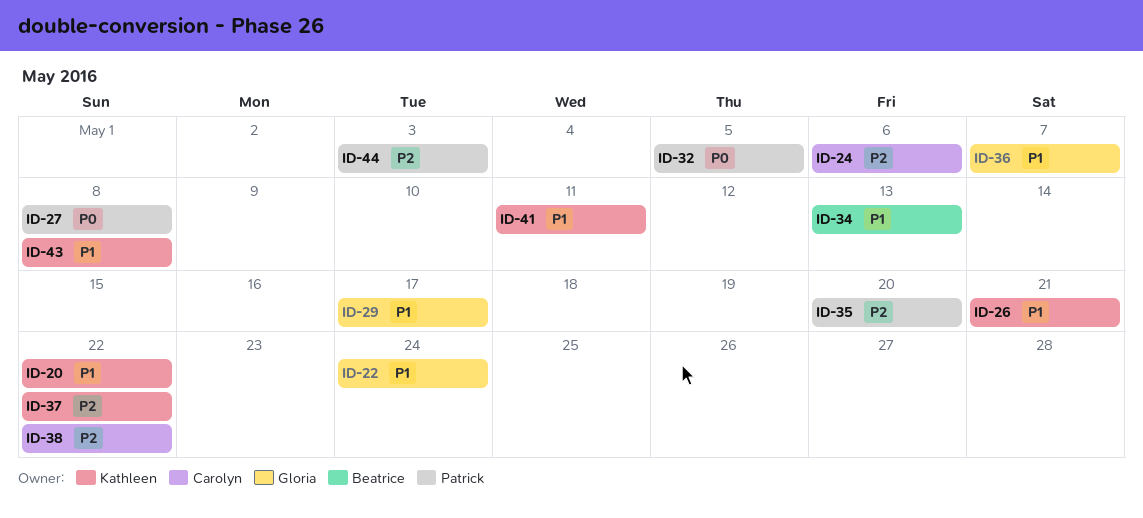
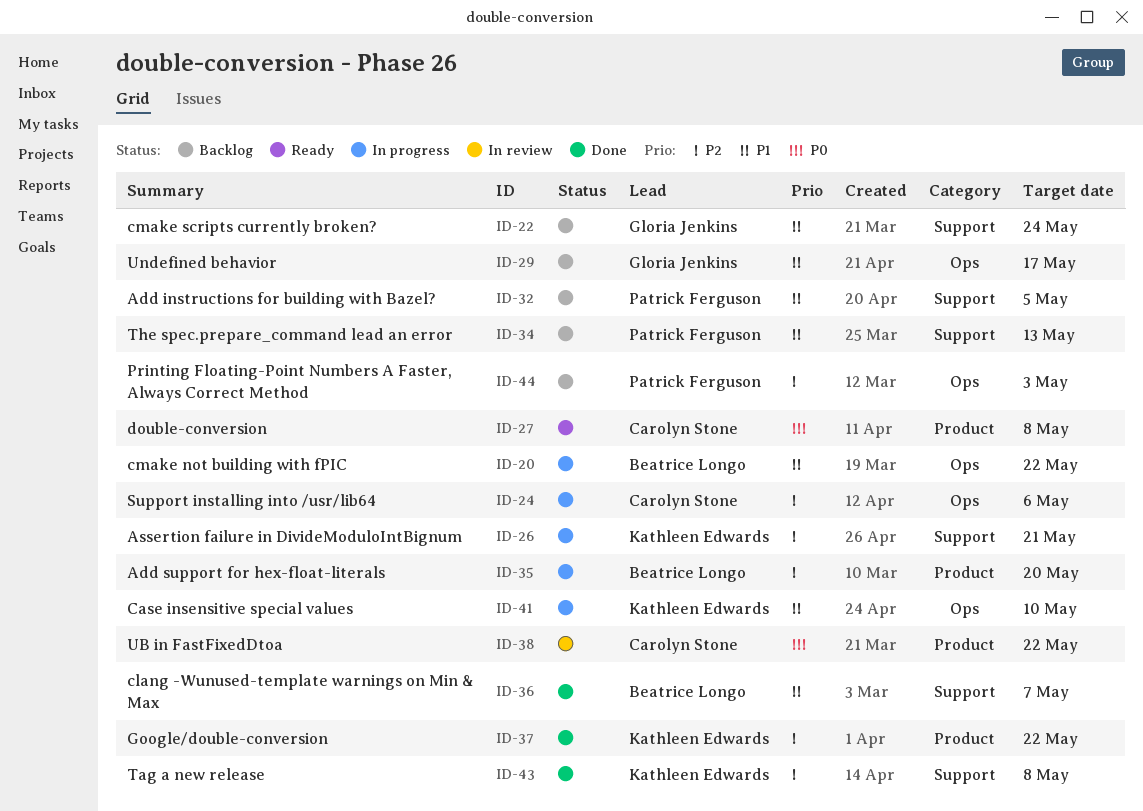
ID-20, owner: Kathleen Edwards -> Beatrice Longo
ID-26, priority: P1 -> P2
ID-27, owner: Patrick Ferguson -> Carolyn Stone
ID-32, priority: P0 -> P1
ID-34, owner: Beatrice Longo -> Patrick Ferguson
ID-35, owner: Patrick Ferguson -> Beatrice Longo
ID-36, owner: Gloria Jenkins -> Beatrice Longo
ID-38, priority: P2 -> P0
ID-41, due: May 11 -> May 10
ID-43, priority: P1 -> P2

